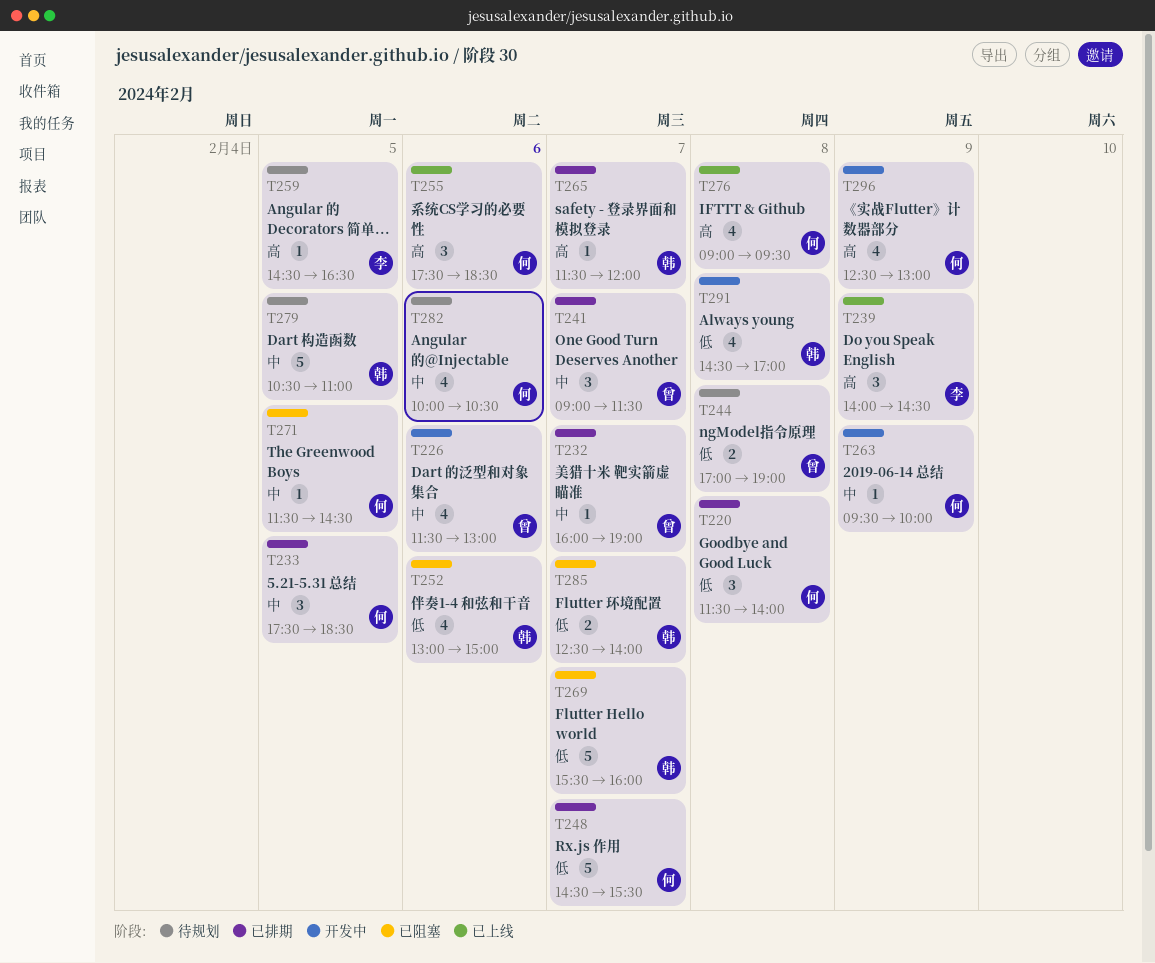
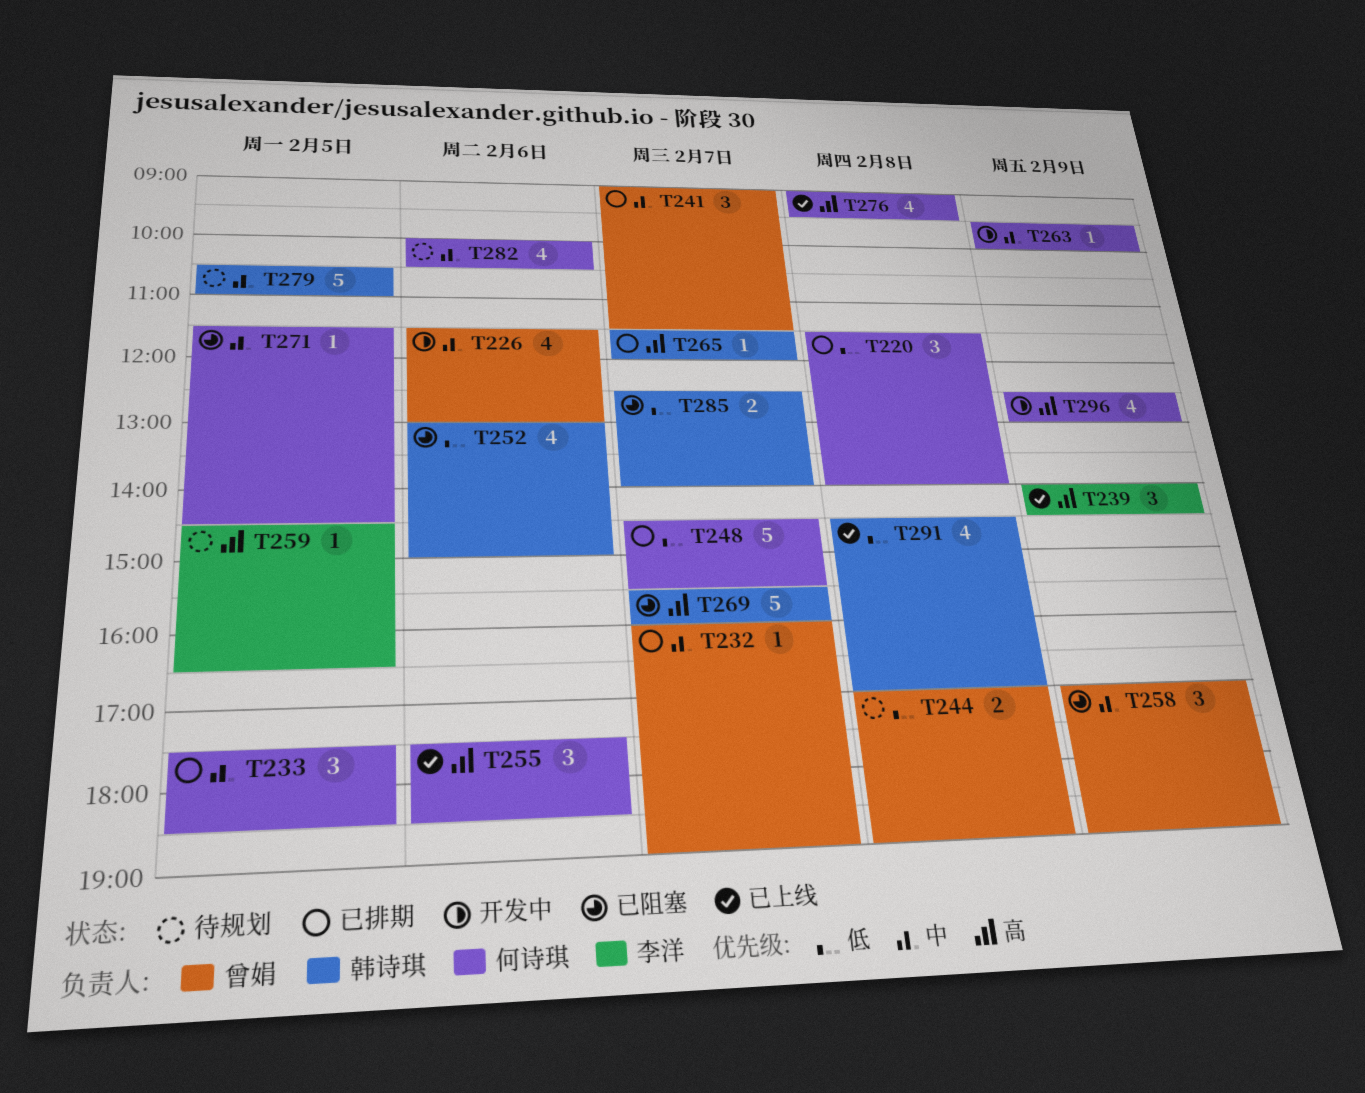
T258: none -> present
T269, priority: 低 -> 高
T291, status: 开发中 -> 已上线

